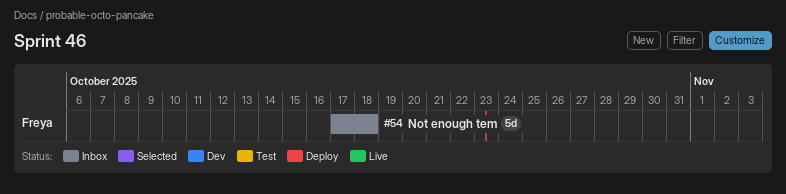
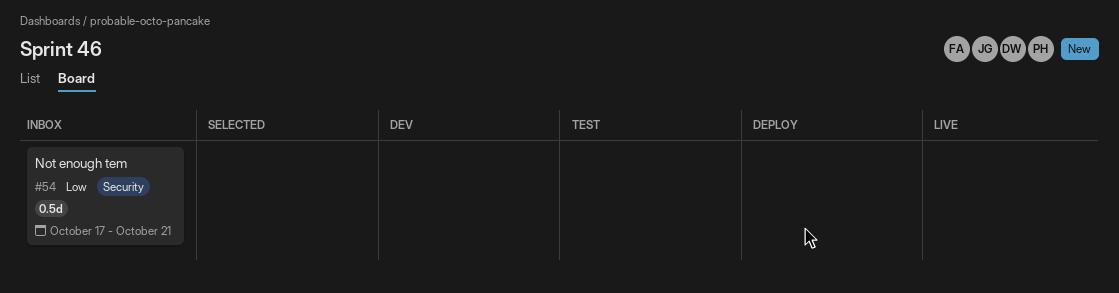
#54, estimate: 5d -> 0.5d
#54, due: Oct 18 -> Oct 21

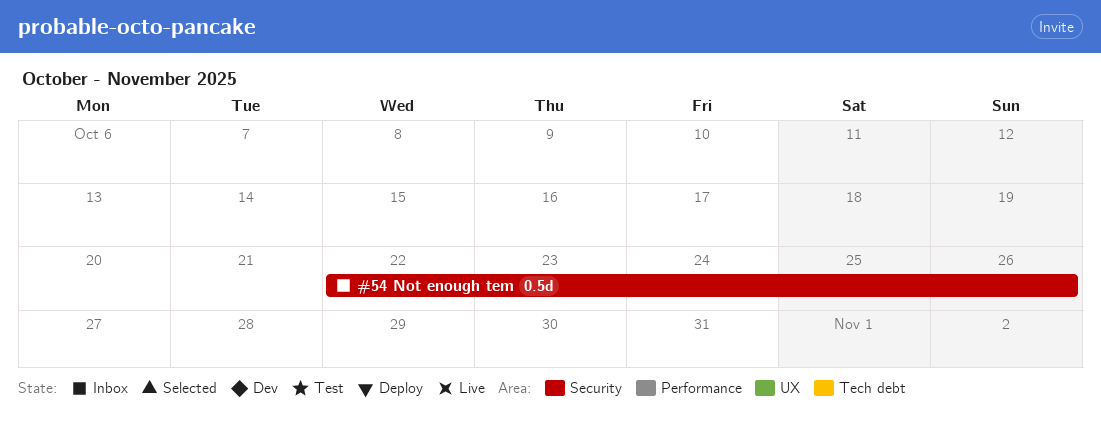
#54, start: Oct 17 -> Oct 22
#54, due: Oct 21 -> Oct 26

